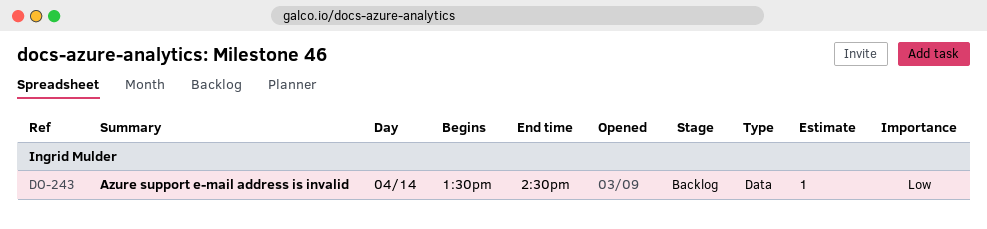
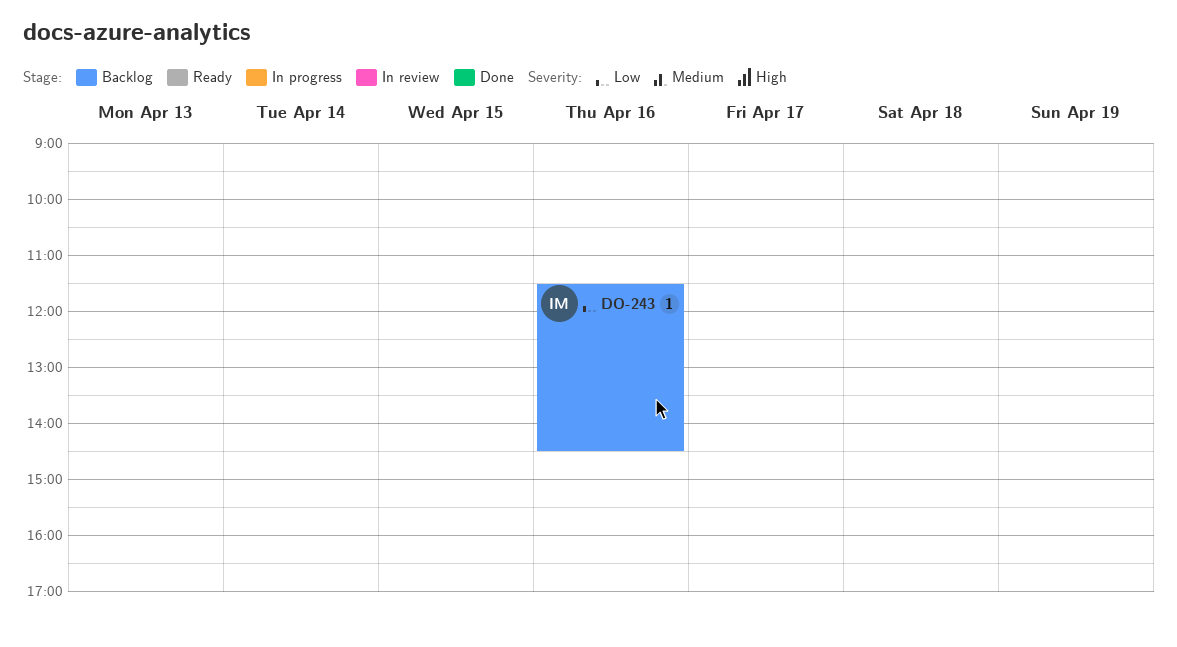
DO-243, day: Apr 14 -> Apr 16
DO-243, begins: 13:30 -> 11:30

